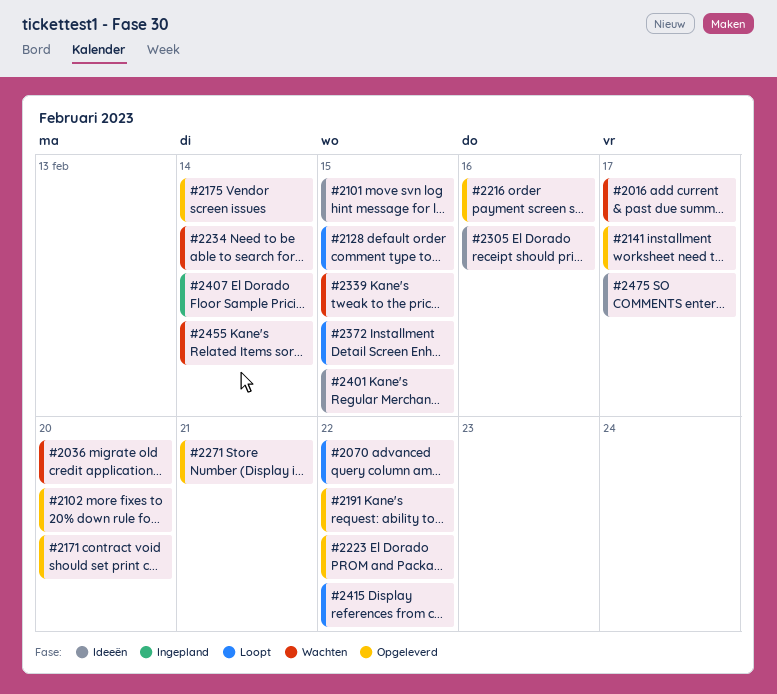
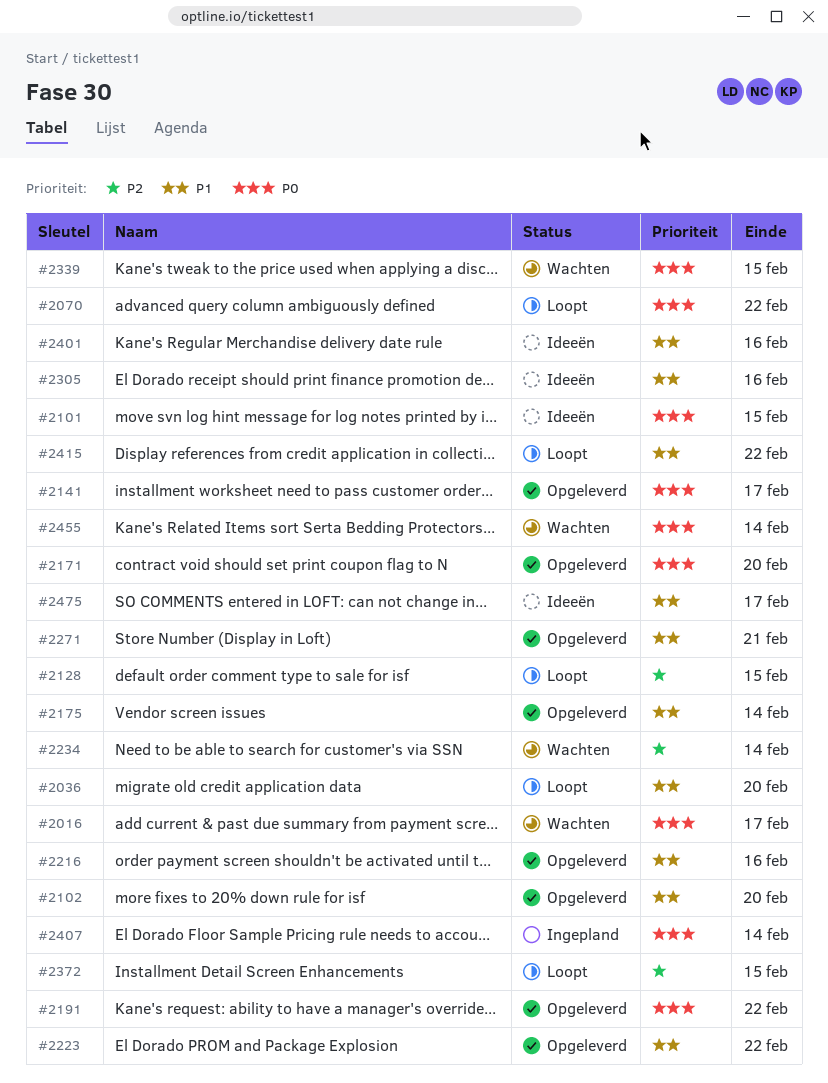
#2036, status: Wachten -> Loopt
#2401, due: Feb 15 -> Feb 16

